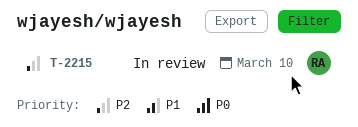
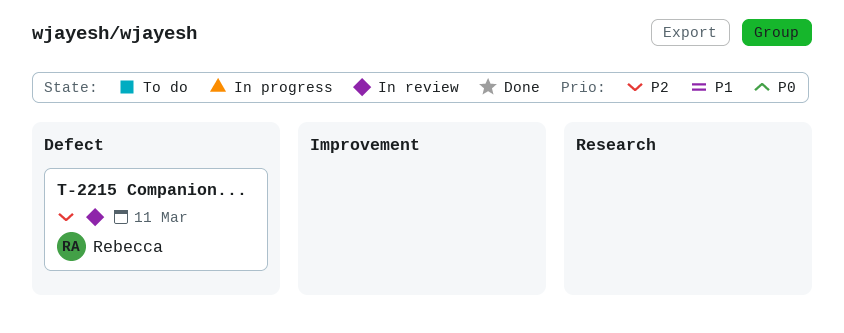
T-2215, due: Mar 10 -> Mar 11

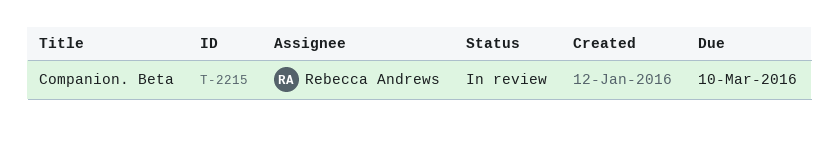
T-2215, due: Mar 11 -> Mar 10

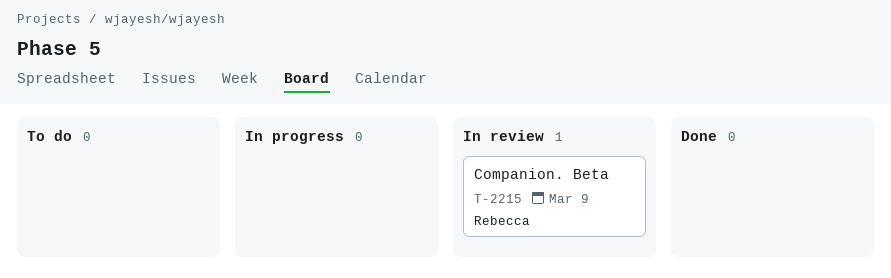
T-2215, due: Mar 10 -> Mar 9

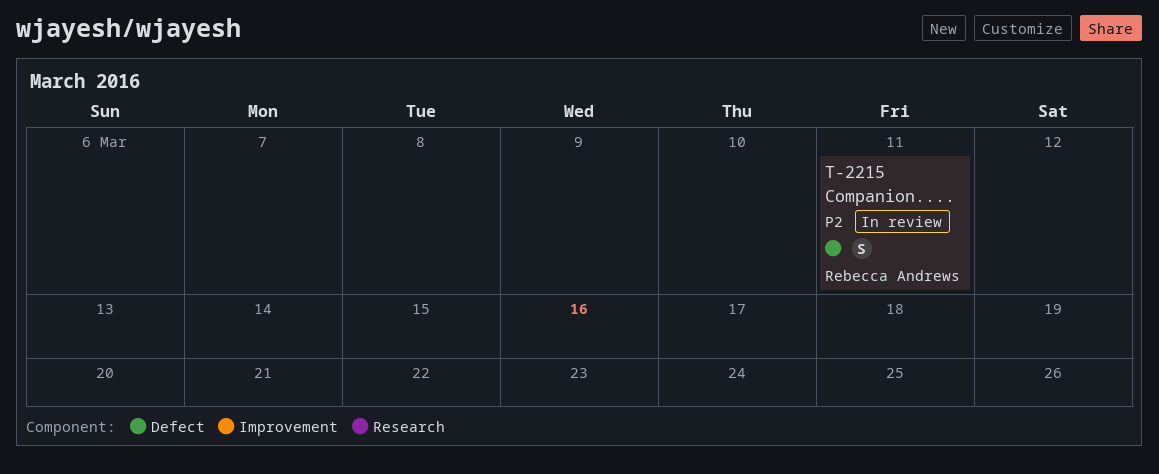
T-2215, due: Mar 9 -> Mar 11

